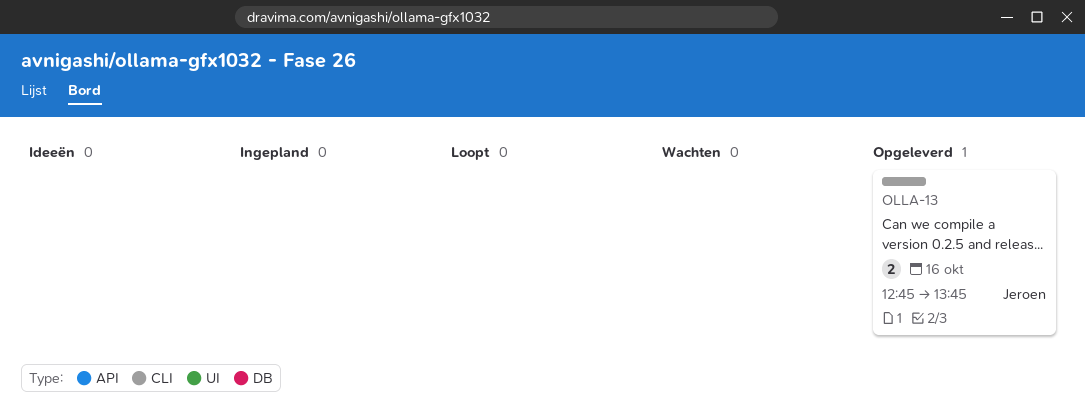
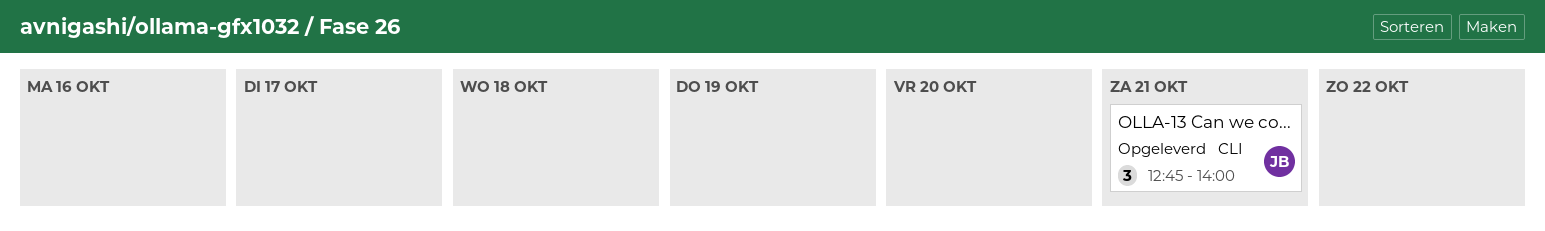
OLLA-13, estimate: 2 -> 3
OLLA-13, day: Oct 16 -> Oct 21
OLLA-13, ends: 13:45 -> 14:00

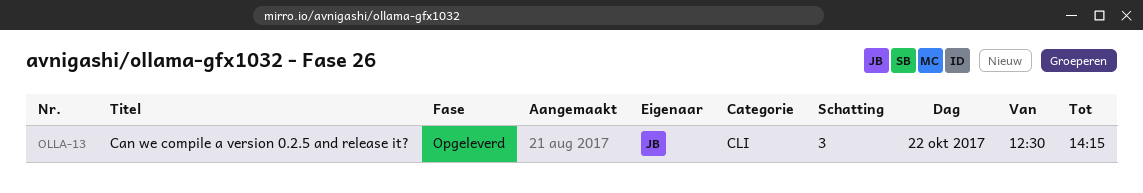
OLLA-13, day: Oct 21 -> Oct 22
OLLA-13, begins: 12:45 -> 12:30
OLLA-13, ends: 14:00 -> 14:15

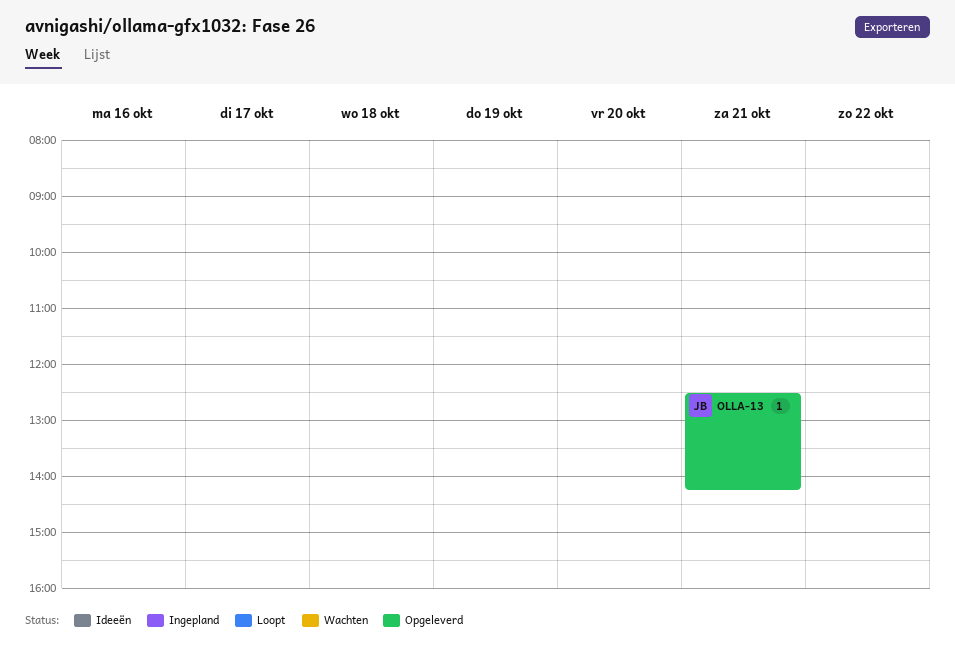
OLLA-13, estimate: 3 -> 1
OLLA-13, day: Oct 22 -> Oct 21

